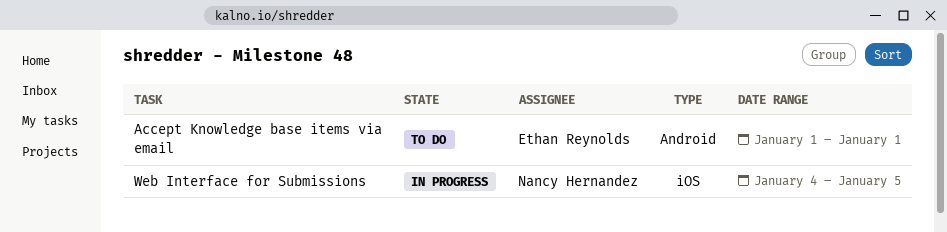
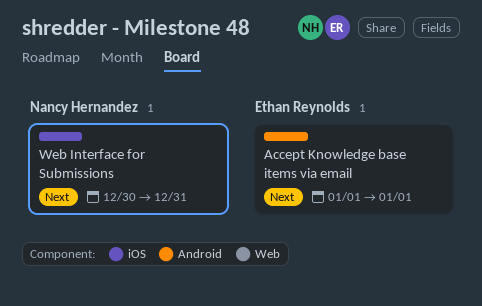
Web Interface for Submissions, start: Jan 4 -> Dec 30
Web Interface for Submissions, due: Jan 5 -> Dec 31

